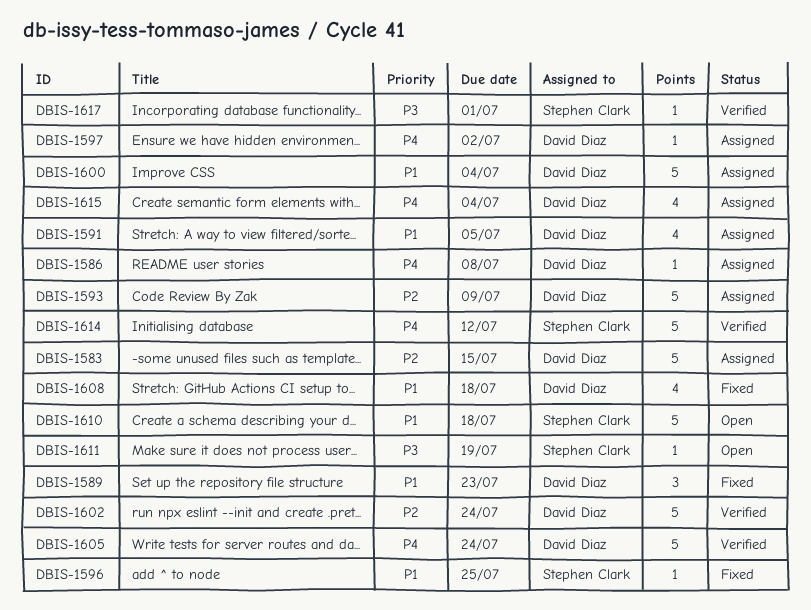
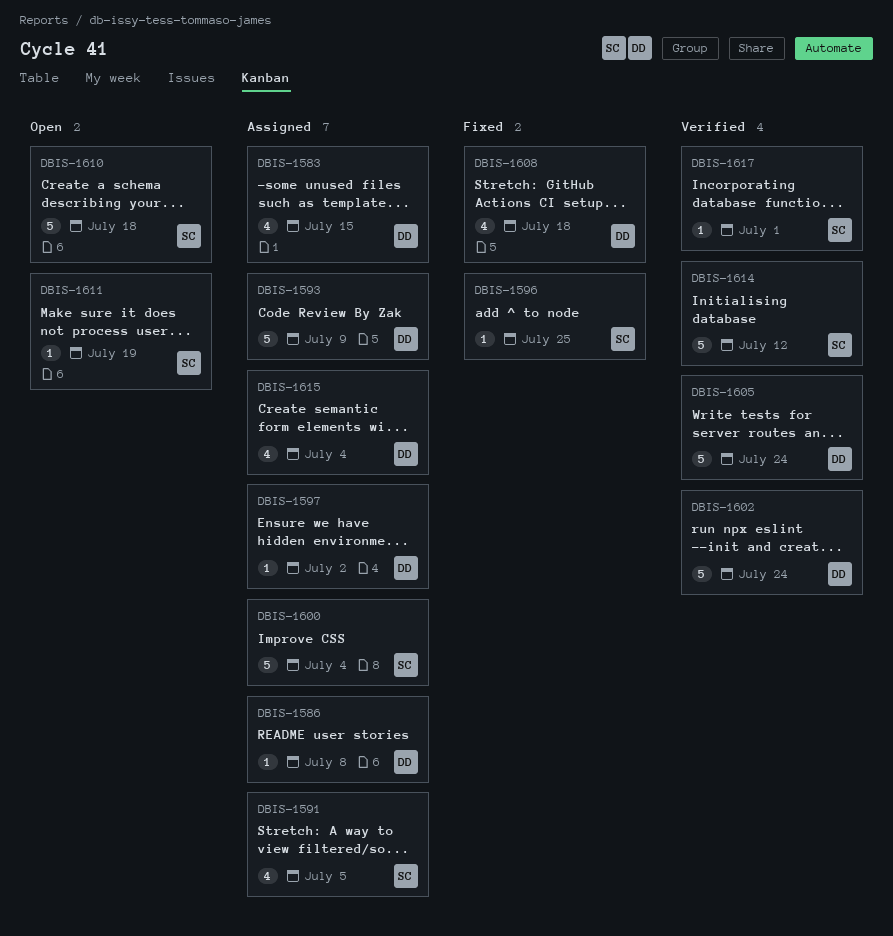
DBIS-1583, estimate: 5 -> 4
DBIS-1589: present -> none
DBIS-1591, owner: David Diaz -> Stephen Clark
DBIS-1600, owner: David Diaz -> Stephen Clark

